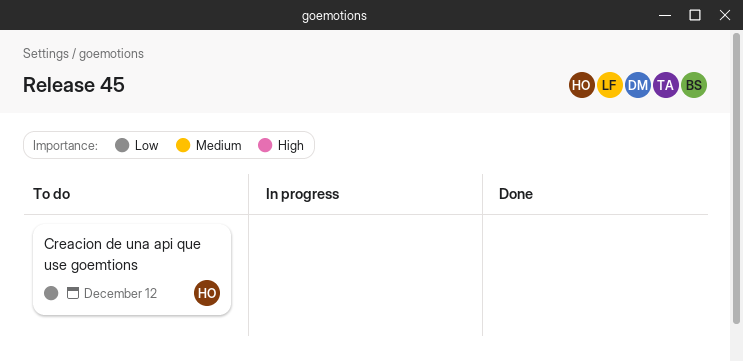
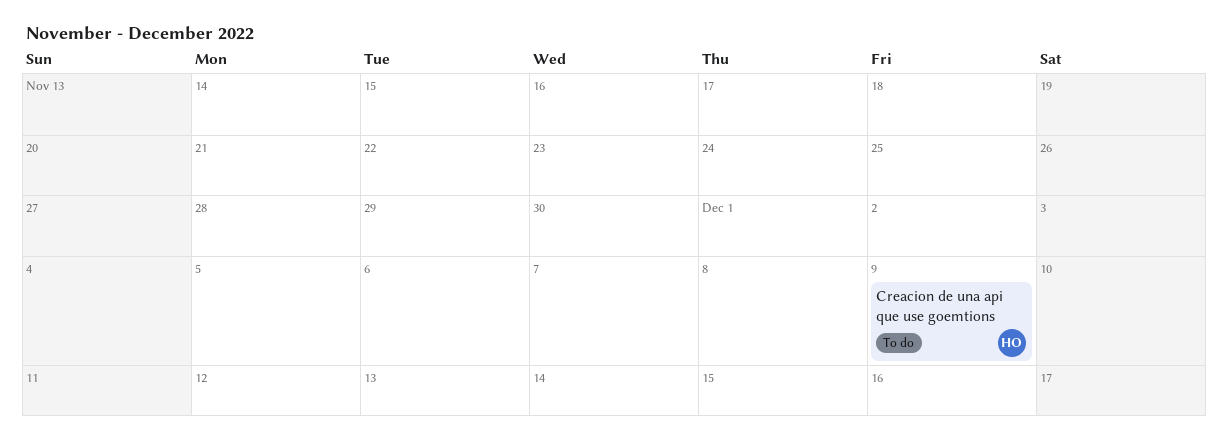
Creacion de una api que use goemtions, due: Dec 12 -> Dec 9

